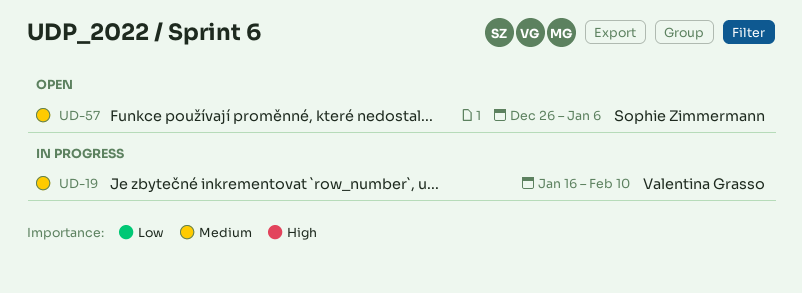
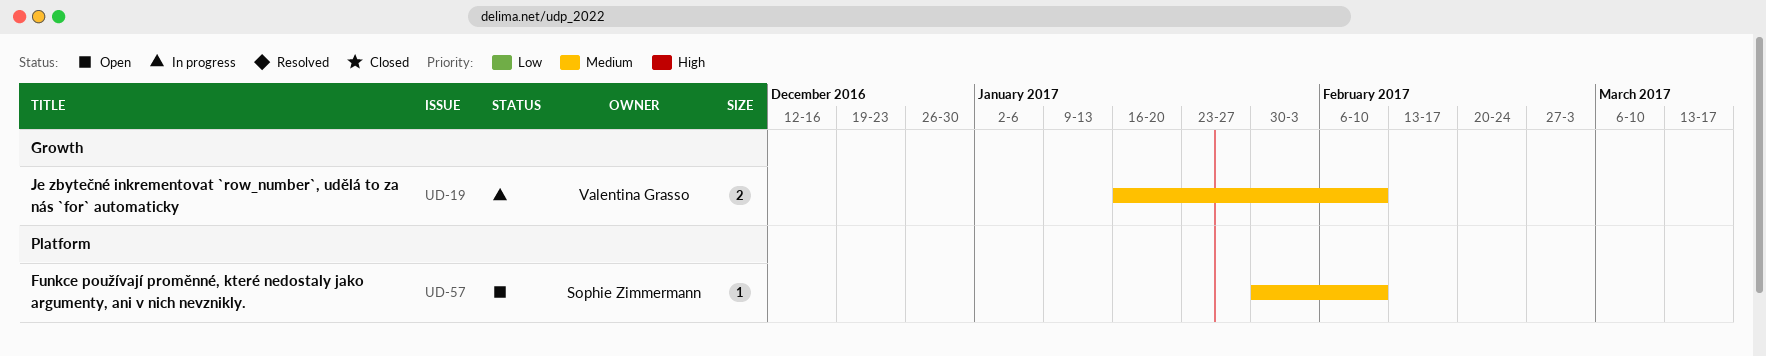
UD-57, start: Dec 26 -> Jan 30
UD-57, due: Jan 6 -> Feb 10

